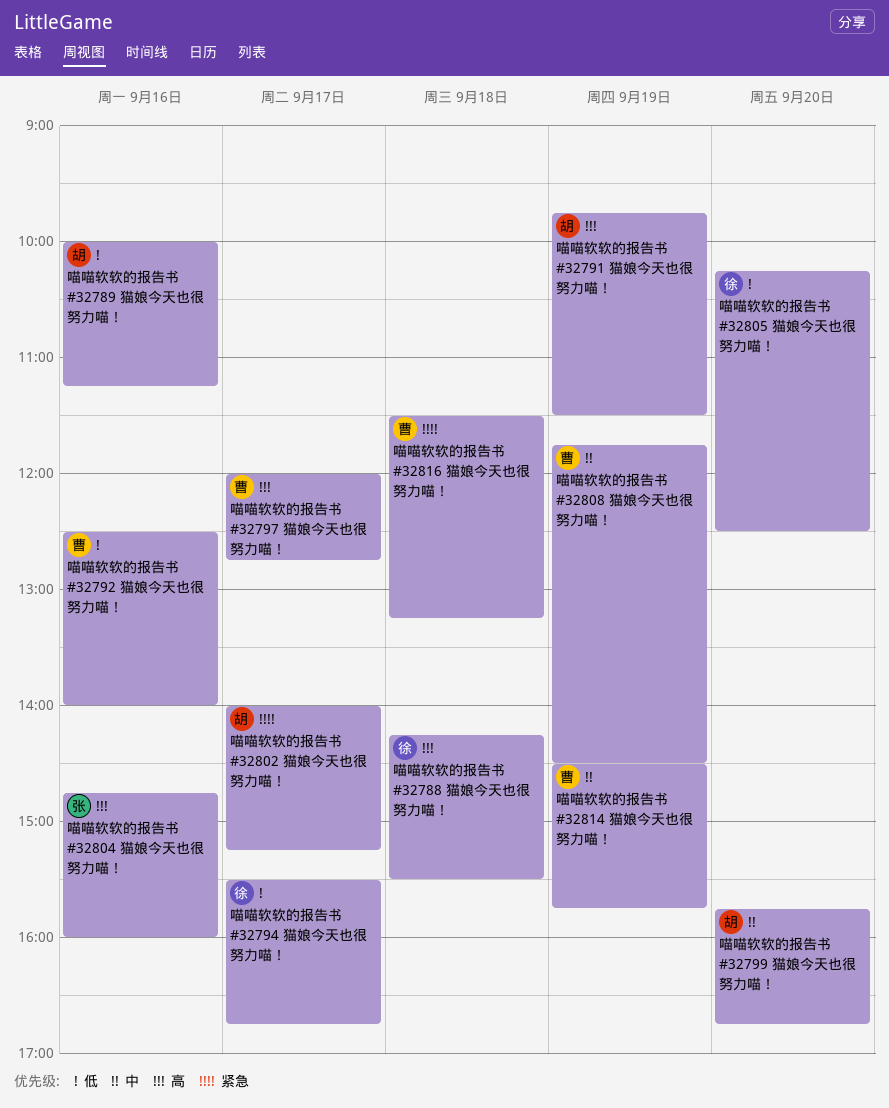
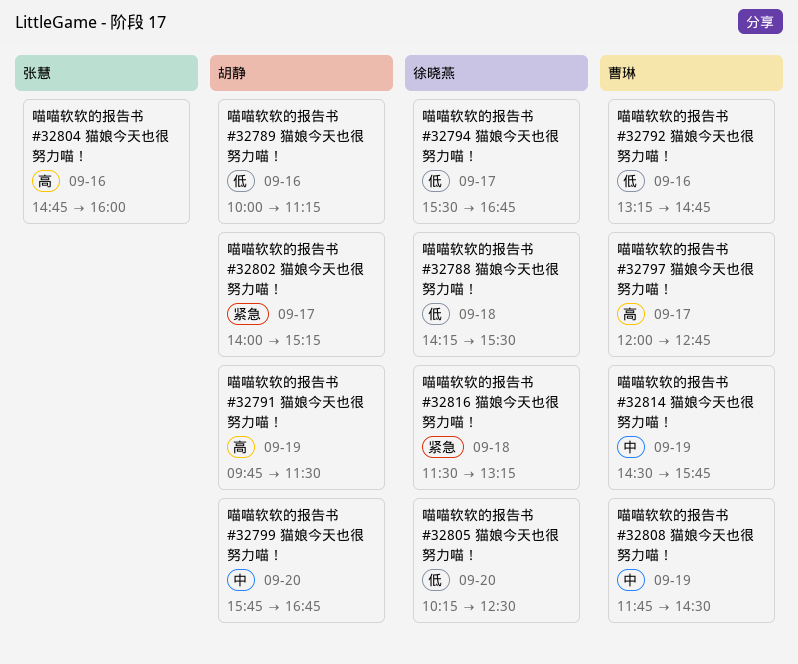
喵喵软软的报告书 #32788 猫娘今天也很努力喵！, priority: 高 -> 低
喵喵软软的报告书 #32792 猫娘今天也很努力喵！, begins: 12:30 -> 13:15
喵喵软软的报告书 #32792 猫娘今天也很努力喵！, ends: 14:00 -> 14:45
喵喵软软的报告书 #32816 猫娘今天也很努力喵！, owner: 曹琳 -> 徐晓燕

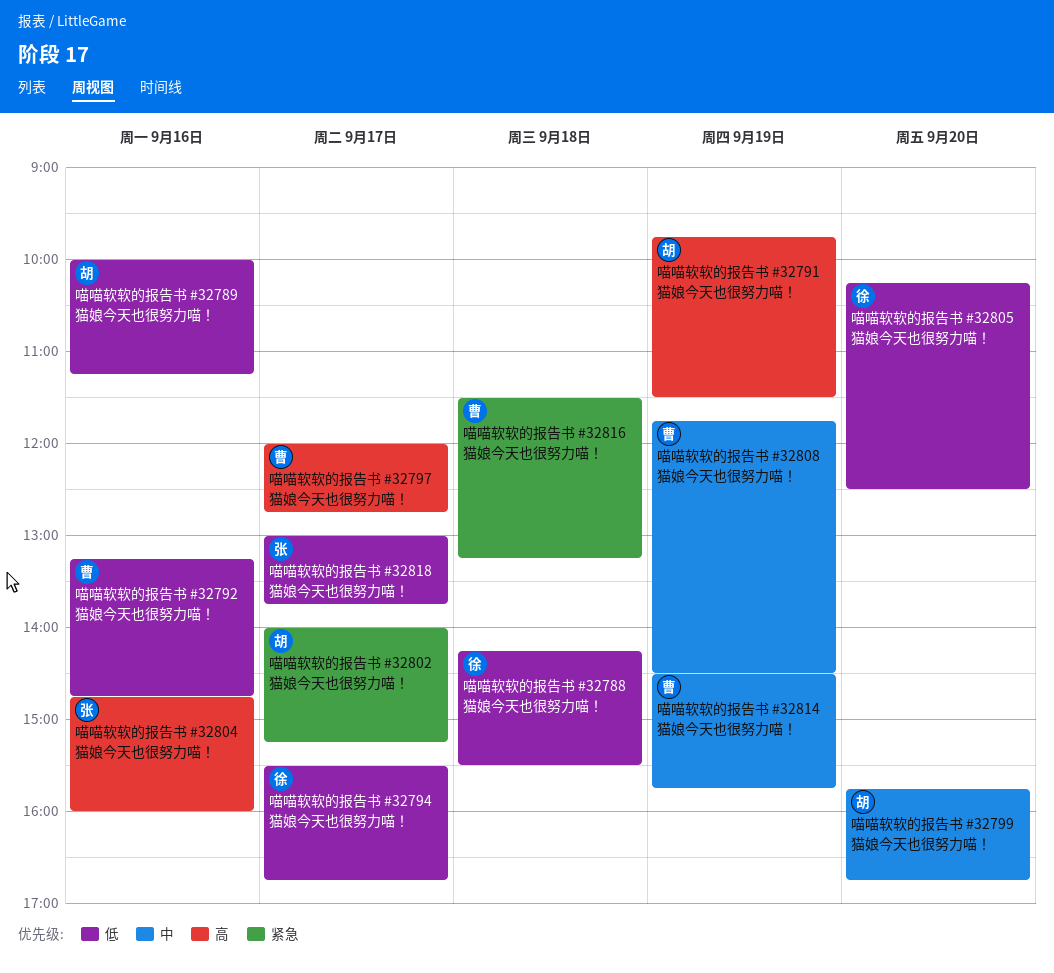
喵喵软软的报告书 #32816 猫娘今天也很努力喵！, owner: 徐晓燕 -> 曹琳
喵喵软软的报告书 #32818 猫娘今天也很努力喵！: none -> present

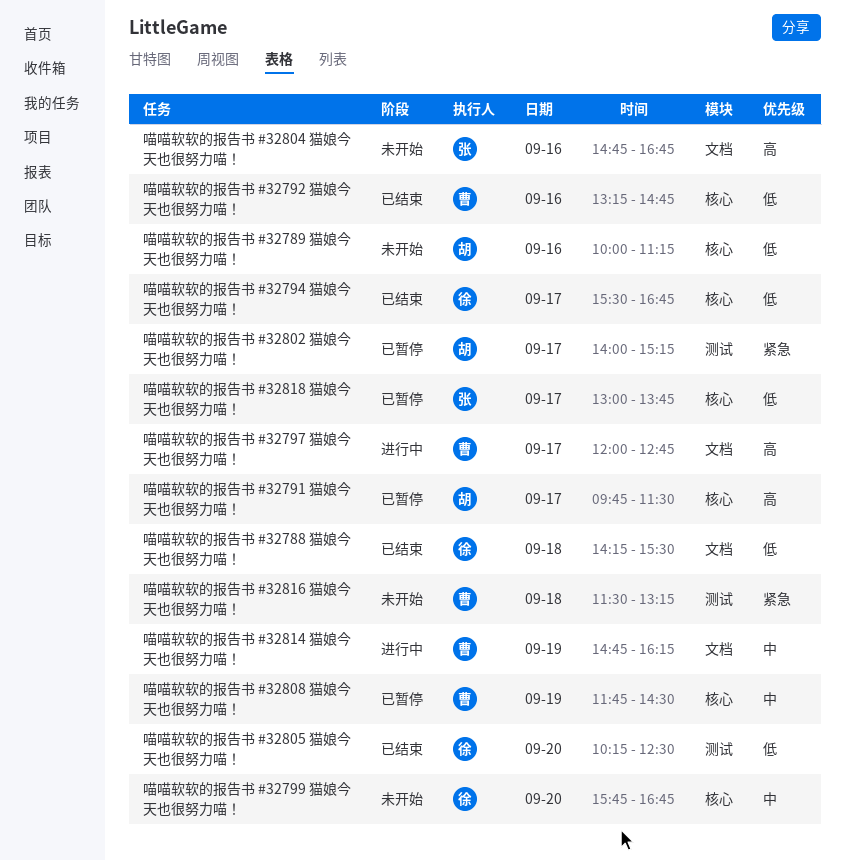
喵喵软软的报告书 #32791 猫娘今天也很努力喵！, day: Sep 19 -> Sep 17
喵喵软软的报告书 #32799 猫娘今天也很努力喵！, owner: 胡 -> 徐
喵喵软软的报告书 #32804 猫娘今天也很努力喵！, ends: 16:00 -> 16:45
喵喵软软的报告书 #32814 猫娘今天也很努力喵！, begins: 14:30 -> 14:45
喵喵软软的报告书 #32814 猫娘今天也很努力喵！, ends: 15:45 -> 16:15

